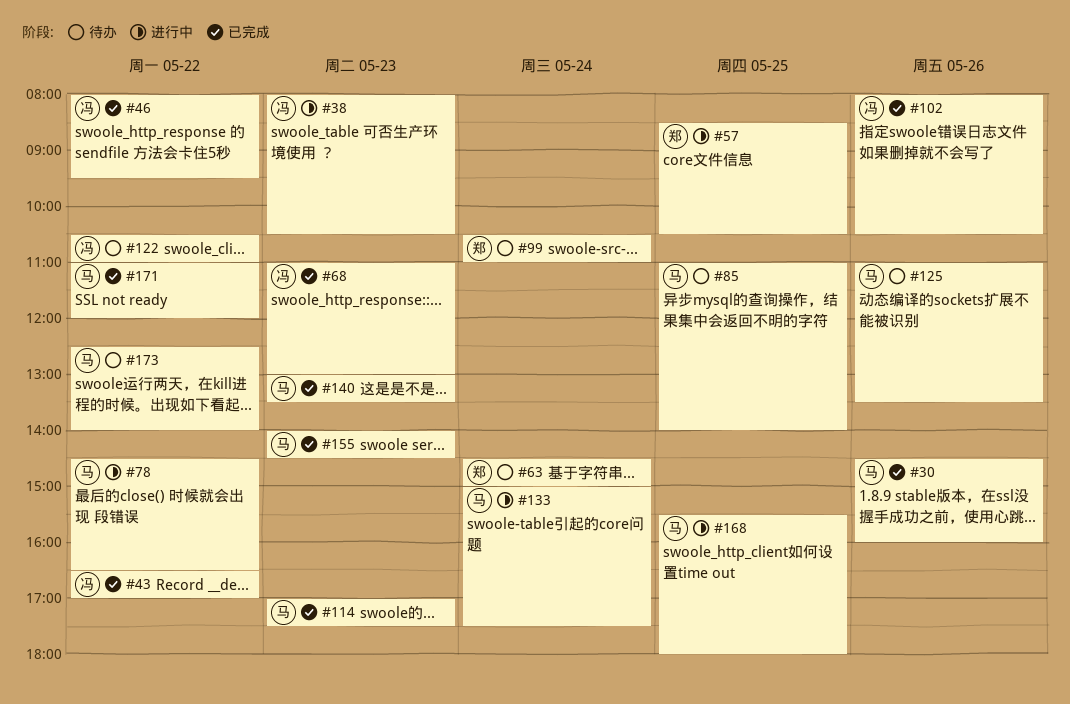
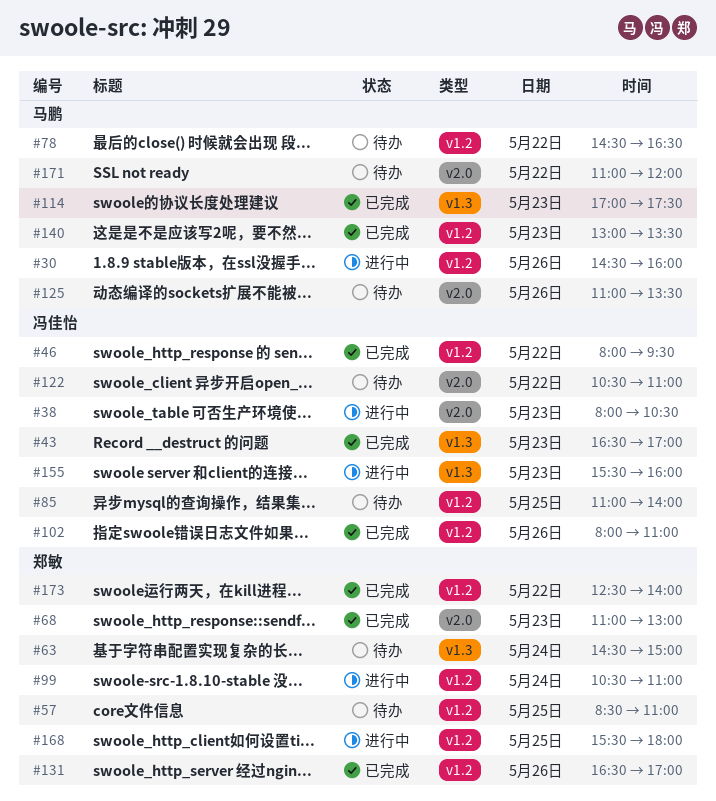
#30, status: 已完成 -> 进行中
#43, day: May 22 -> May 23
#57, status: 进行中 -> 待办
#57, ends: 10:30 -> 11:00
#68, owner: 冯佳怡 -> 郑敏
#78, status: 进行中 -> 待办
#85, owner: 马鹏 -> 冯佳怡
#99, status: 待办 -> 进行中
#102, ends: 10:30 -> 11:00
#131: none -> present
#133: present -> none
#155, status: 已完成 -> 进行中
#155, owner: 马鹏 -> 冯佳怡
#155, begins: 14:00 -> 15:30
#155, ends: 14:30 -> 16:00
#168, owner: 马鹏 -> 郑敏
#171, status: 已完成 -> 待办
#173, status: 待办 -> 已完成
#173, owner: 马鹏 -> 郑敏

